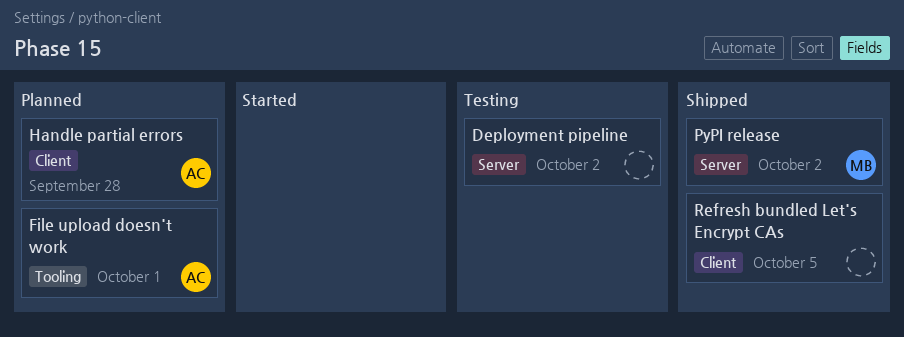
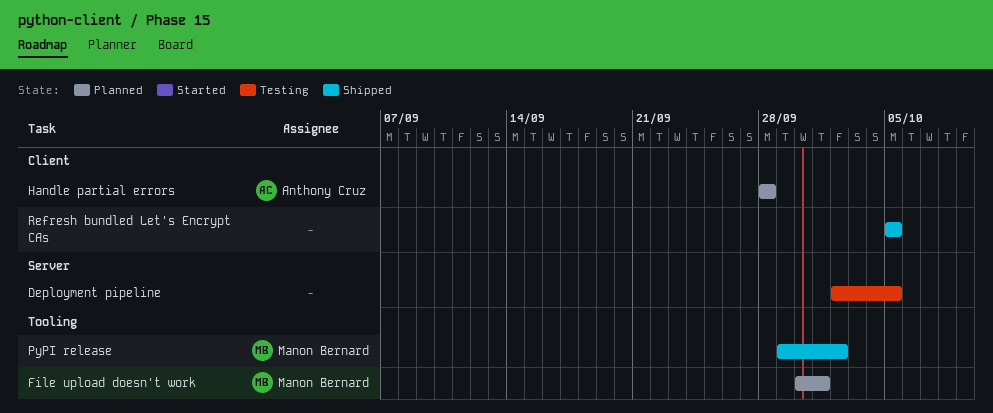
Deployment pipeline, due: Oct 2 -> Oct 5
File upload doesn't work, owner: Anthony Cruz -> Manon Bernard
PyPI release, label: Server -> Tooling

